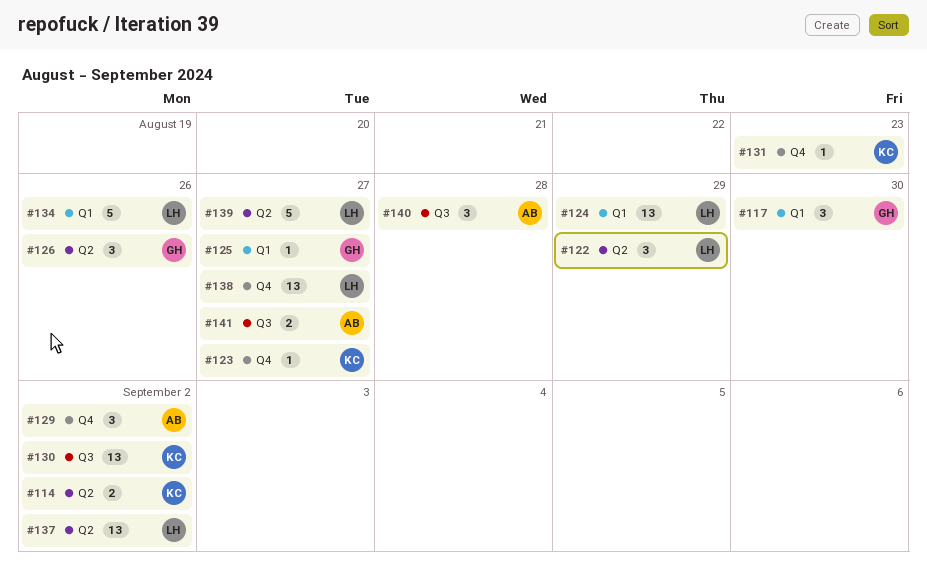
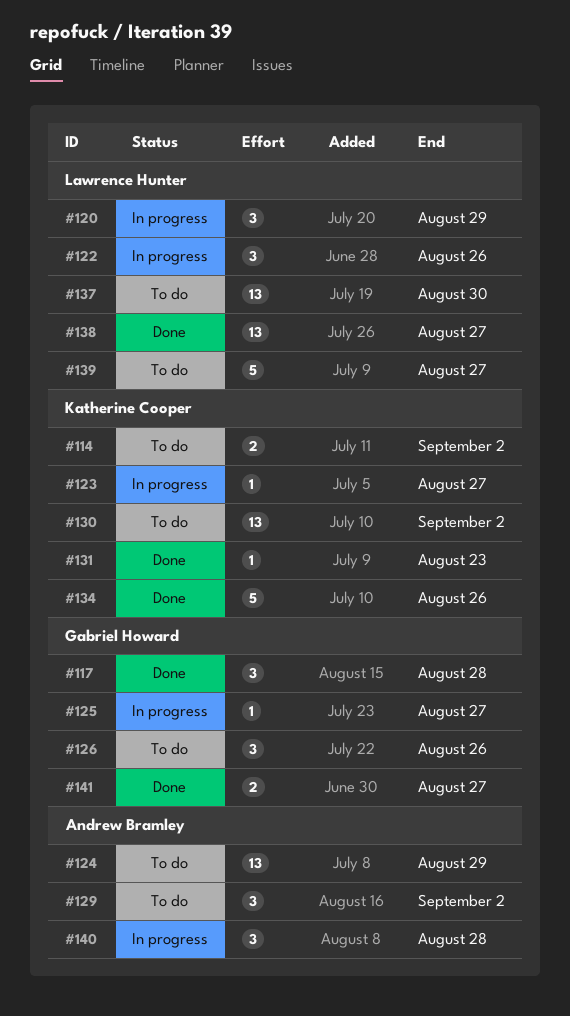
#117, due: Aug 30 -> Aug 28
#120: none -> present
#122, due: Aug 29 -> Aug 26
#124, owner: Lawrence Hunter -> Andrew Bramley
#134, owner: Lawrence Hunter -> Katherine Cooper
#137, due: Sep 2 -> Aug 30
#141, owner: Andrew Bramley -> Gabriel Howard

